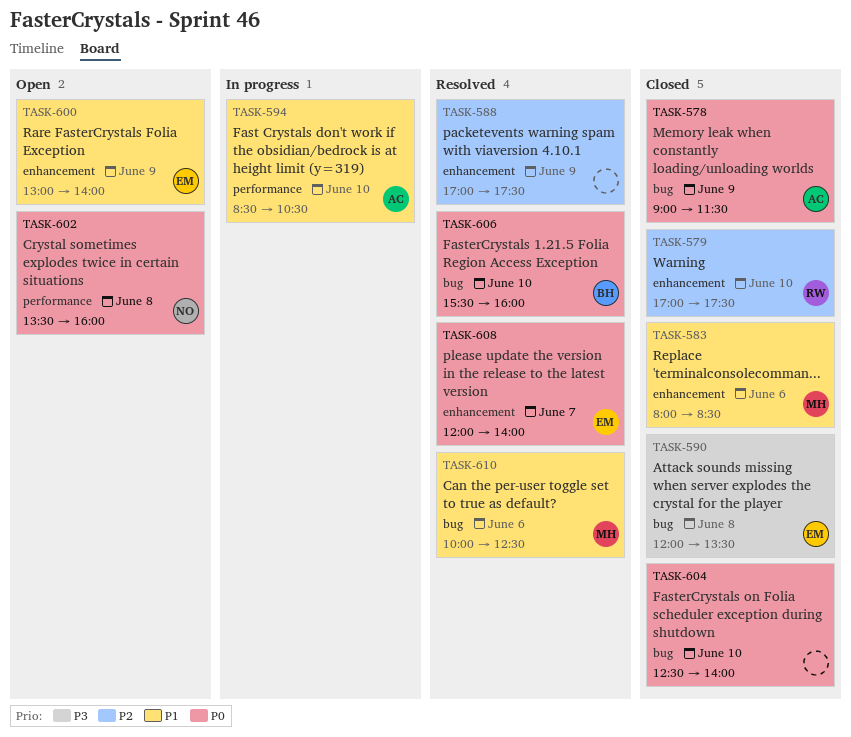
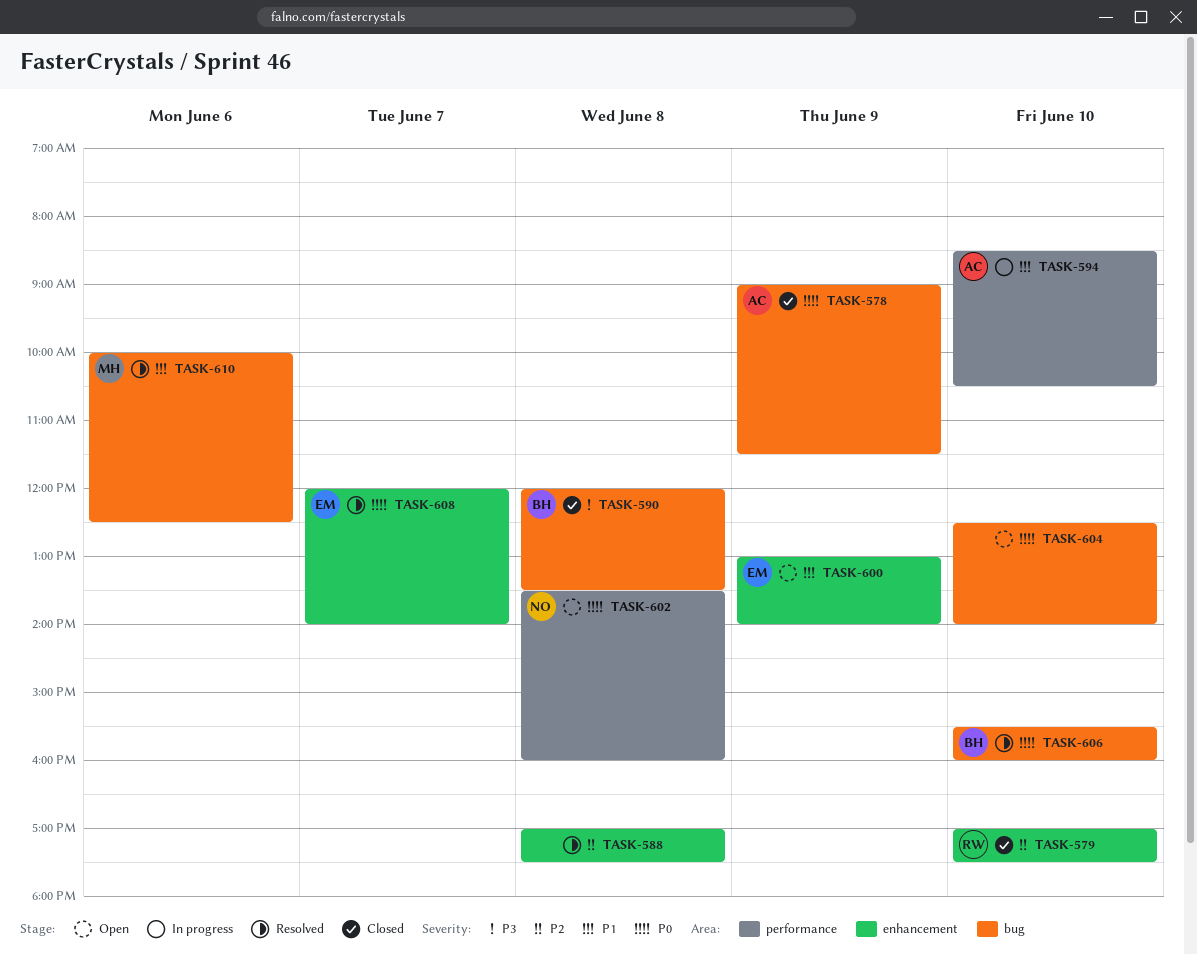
TASK-583: present -> none
TASK-588, day: Jun 9 -> Jun 8
TASK-590, owner: EM -> BH
TASK-604, status: Closed -> Open

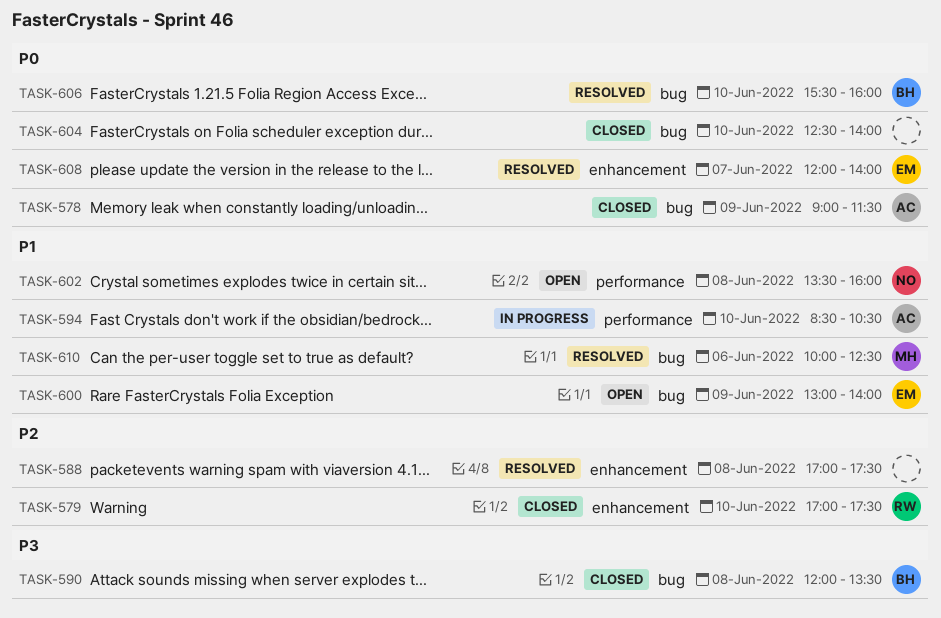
TASK-600, label: enhancement -> bug
TASK-602, priority: P0 -> P1
TASK-604, status: Open -> Closed

